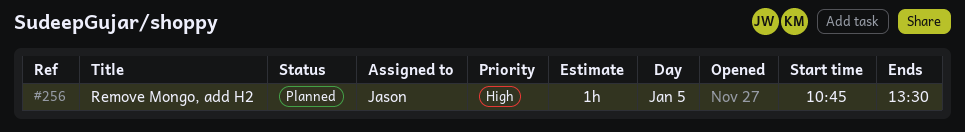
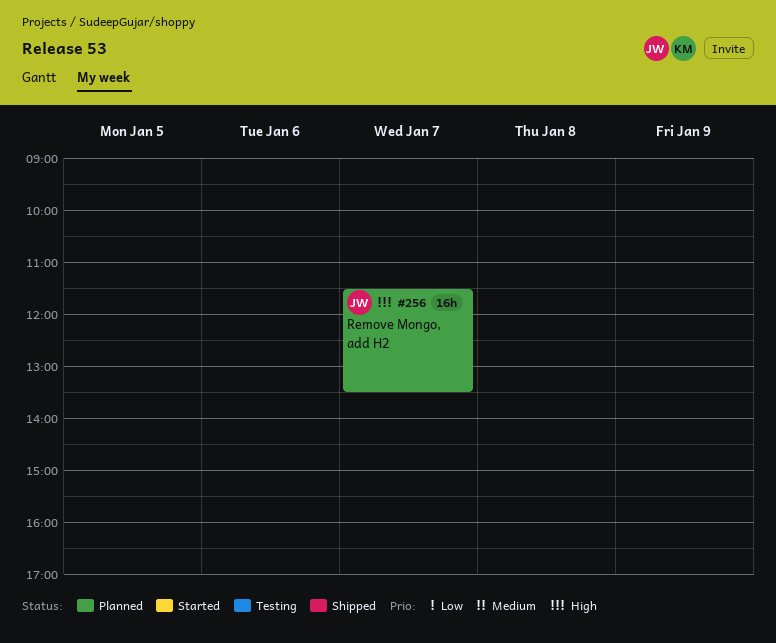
#256, estimate: 1h -> 16h
#256, day: Jan 5 -> Jan 7
#256, begins: 10:45 -> 11:30

